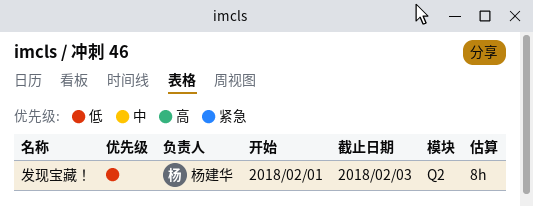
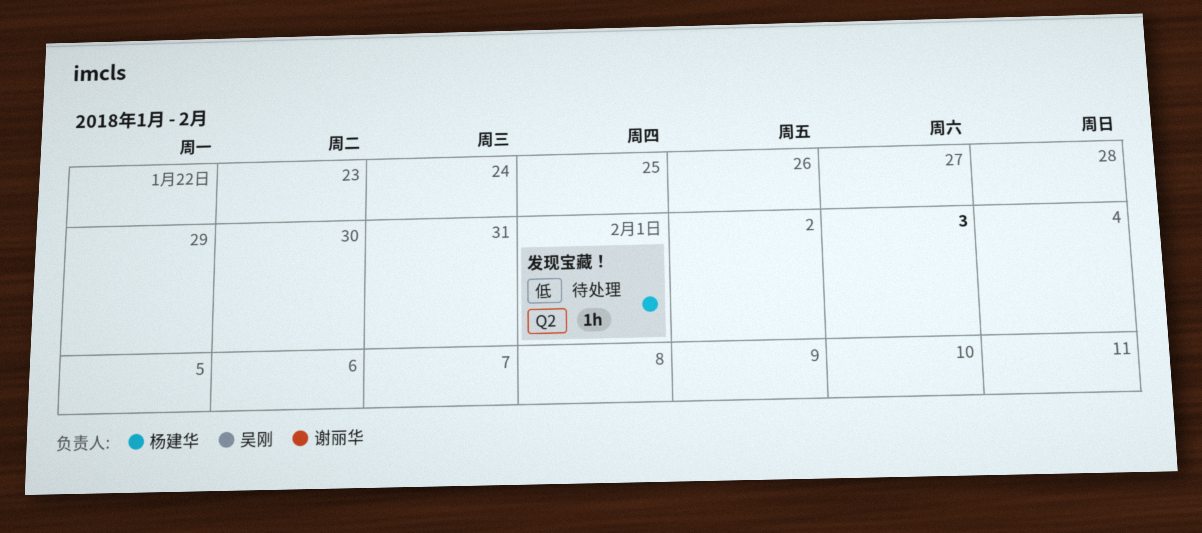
发现宝藏！, estimate: 8h -> 1h
发现宝藏！, due: Feb 3 -> Feb 1

